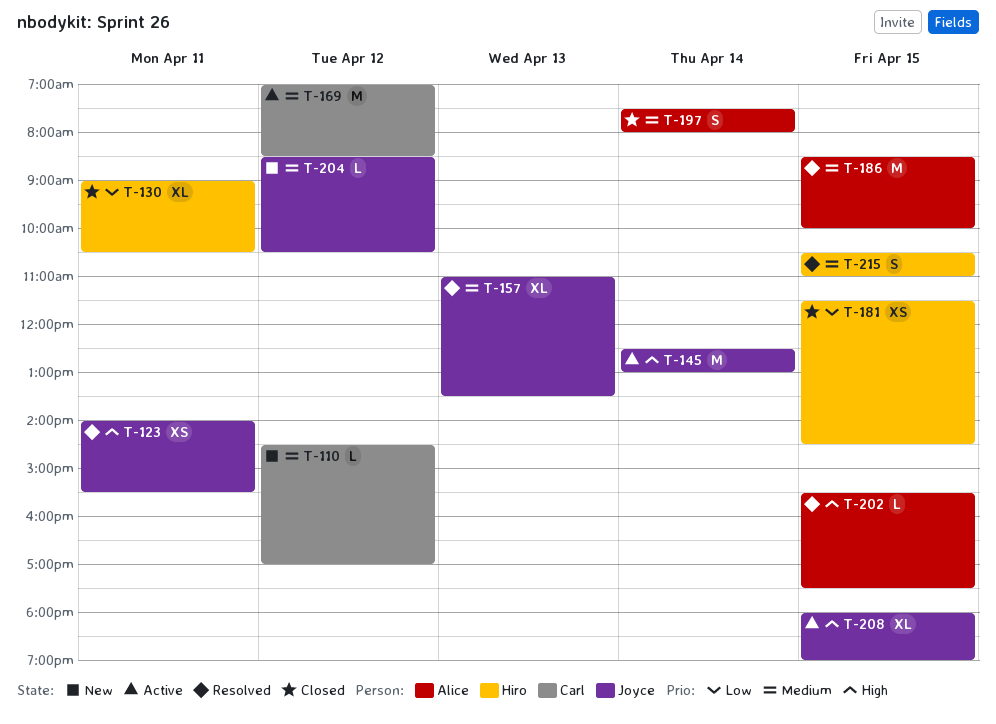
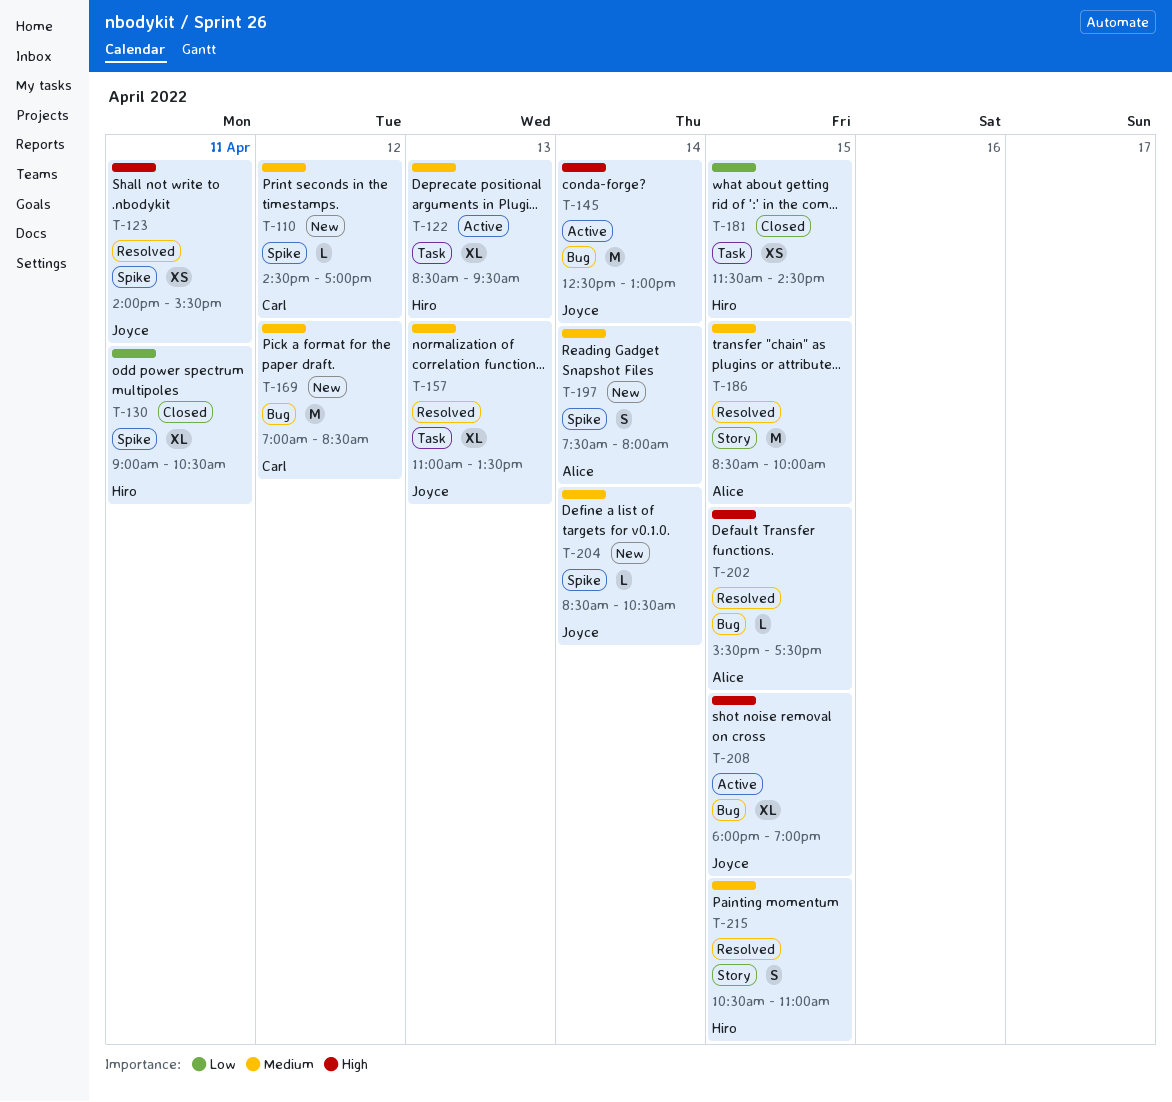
T-122: none -> present
T-169, status: Active -> New
T-197, status: Closed -> New
T-204, day: Apr 12 -> Apr 14

